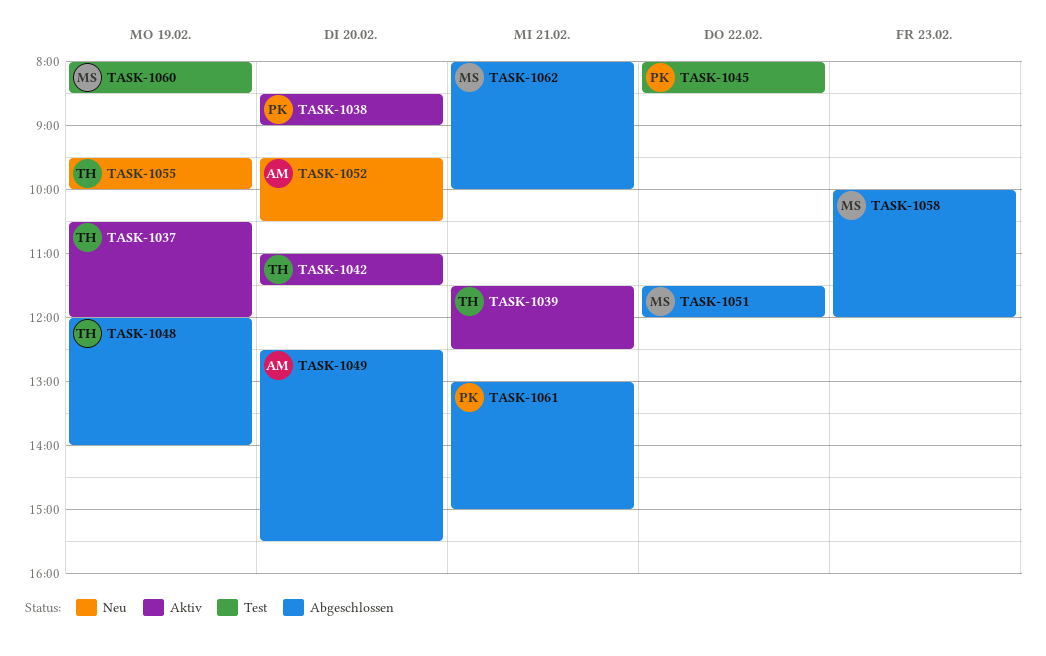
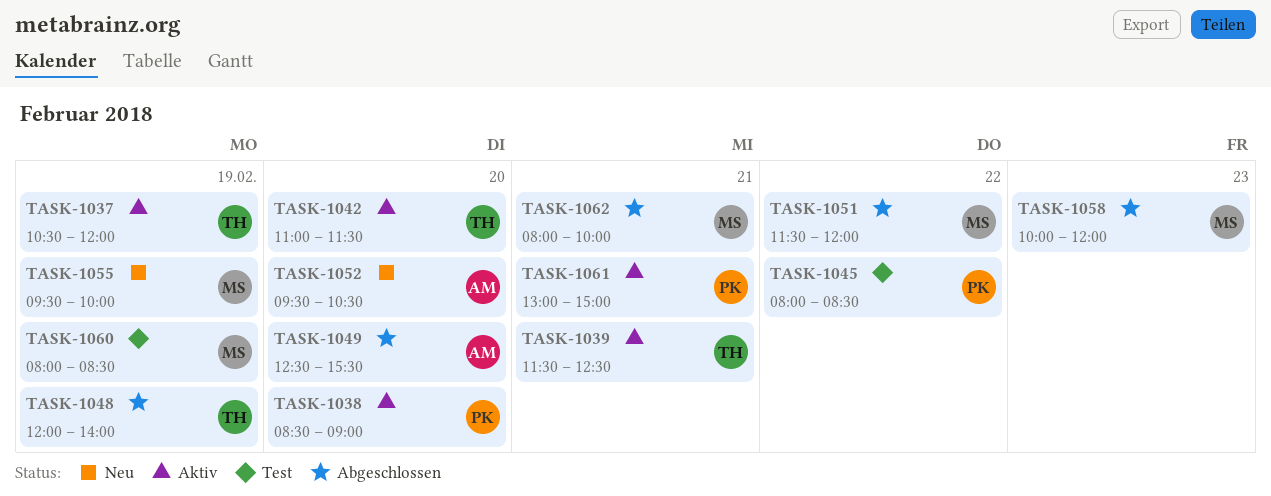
TASK-1055, owner: TH -> MS
TASK-1061, status: Abgeschlossen -> Aktiv

